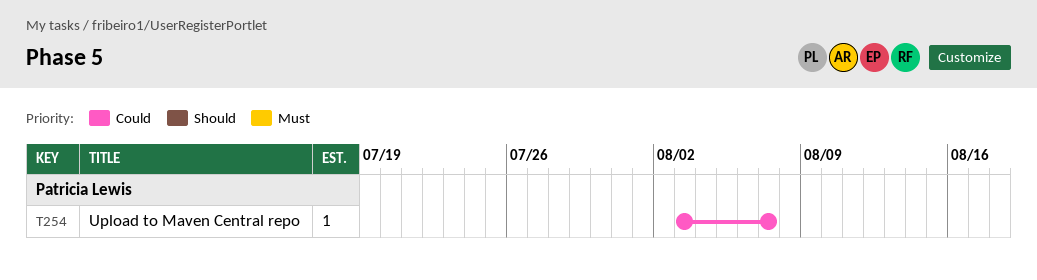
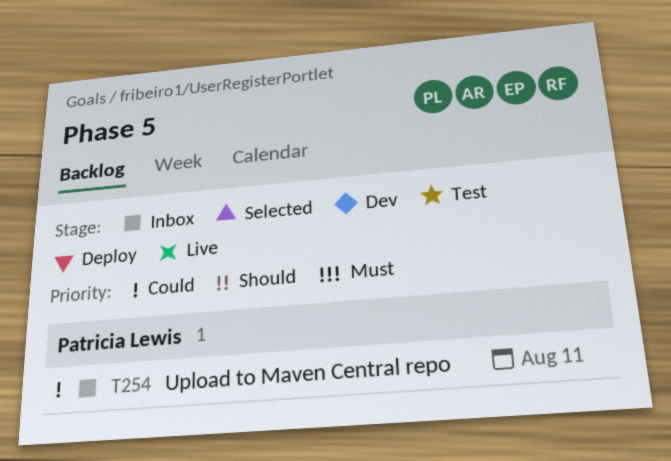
T254, due: Aug 7 -> Aug 11

